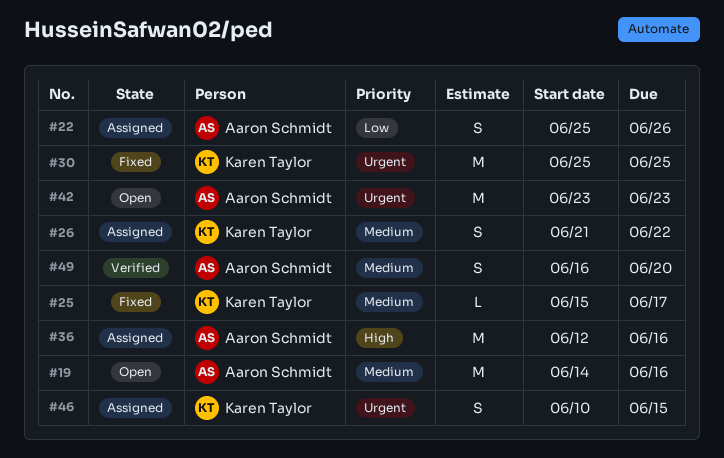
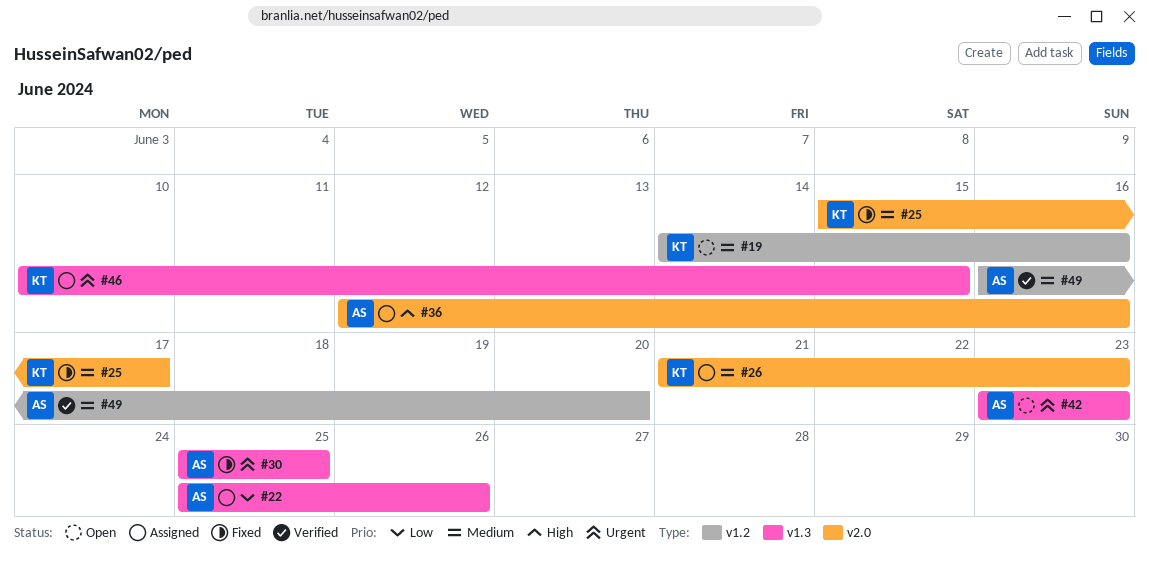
#19, owner: Aaron Schmidt -> Karen Taylor
#26, due: Jun 22 -> Jun 23
#30, owner: Karen Taylor -> Aaron Schmidt

